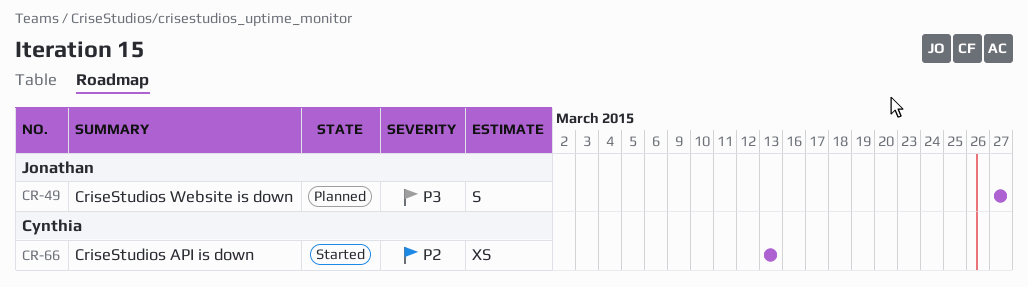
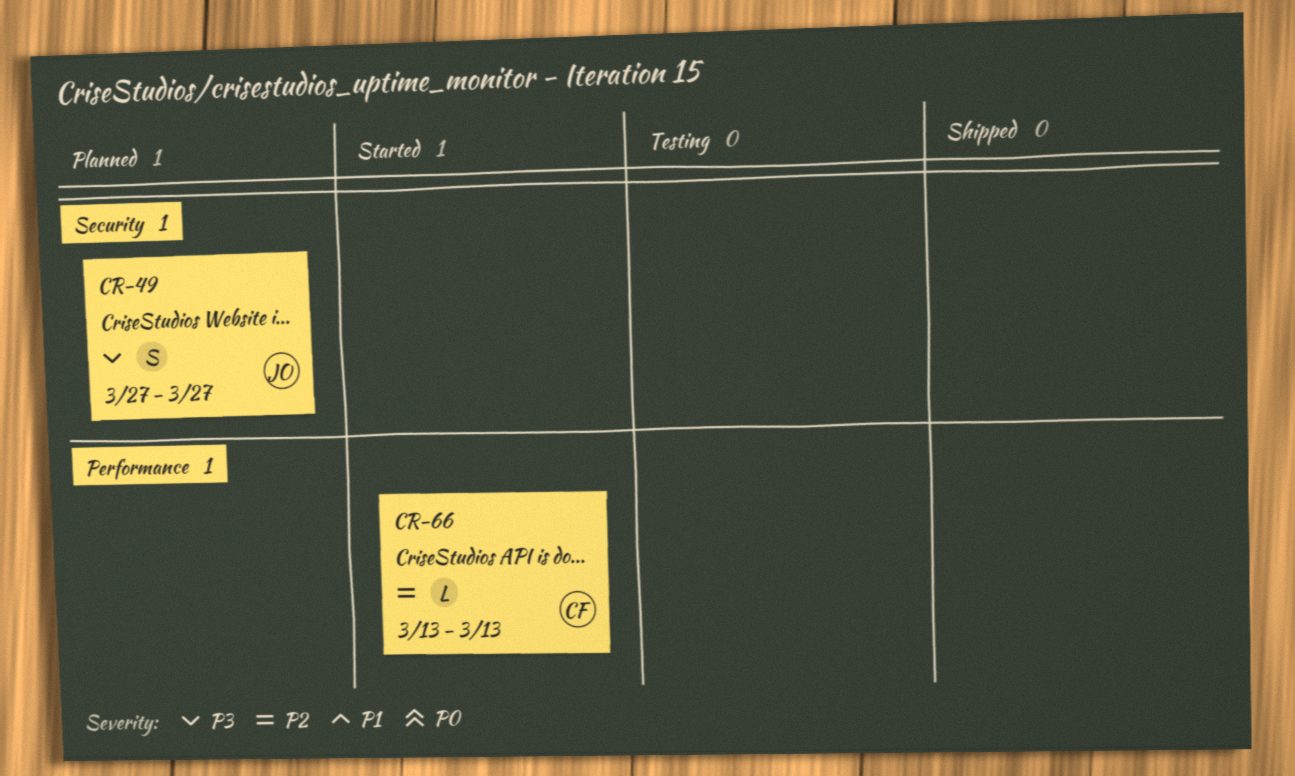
CR-66, estimate: XS -> L

